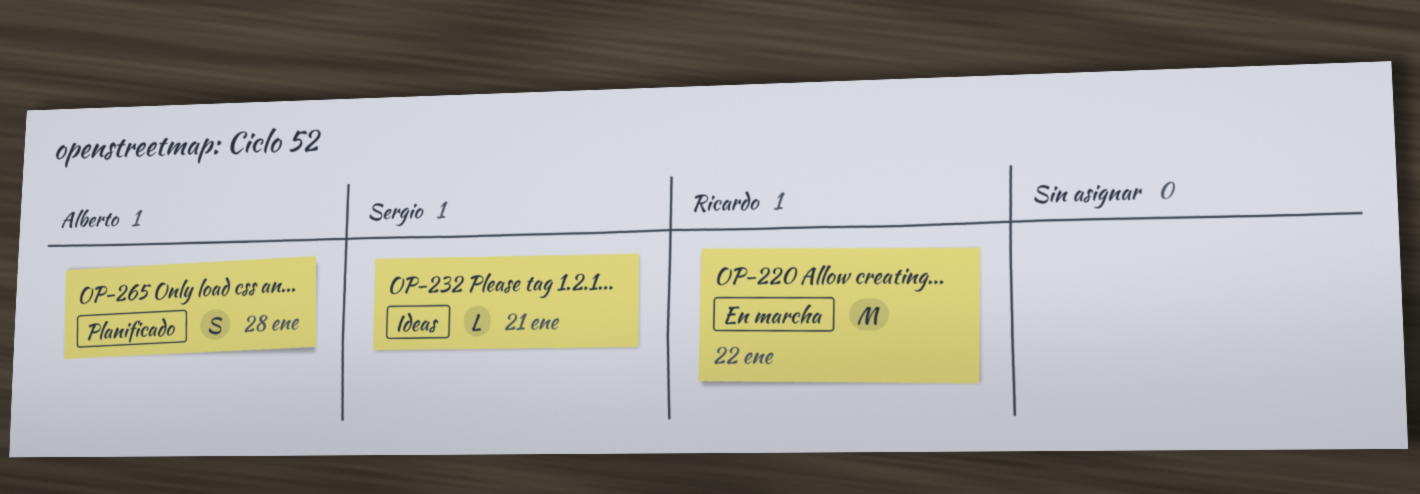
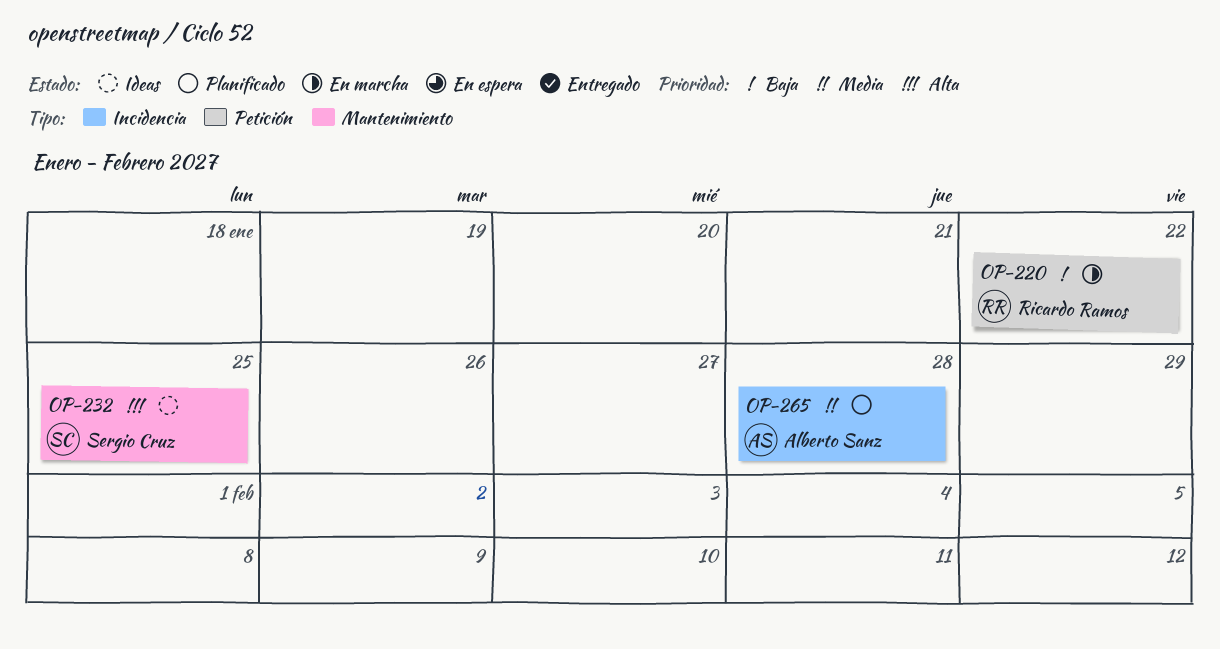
OP-232, due: Jan 21 -> Jan 25

